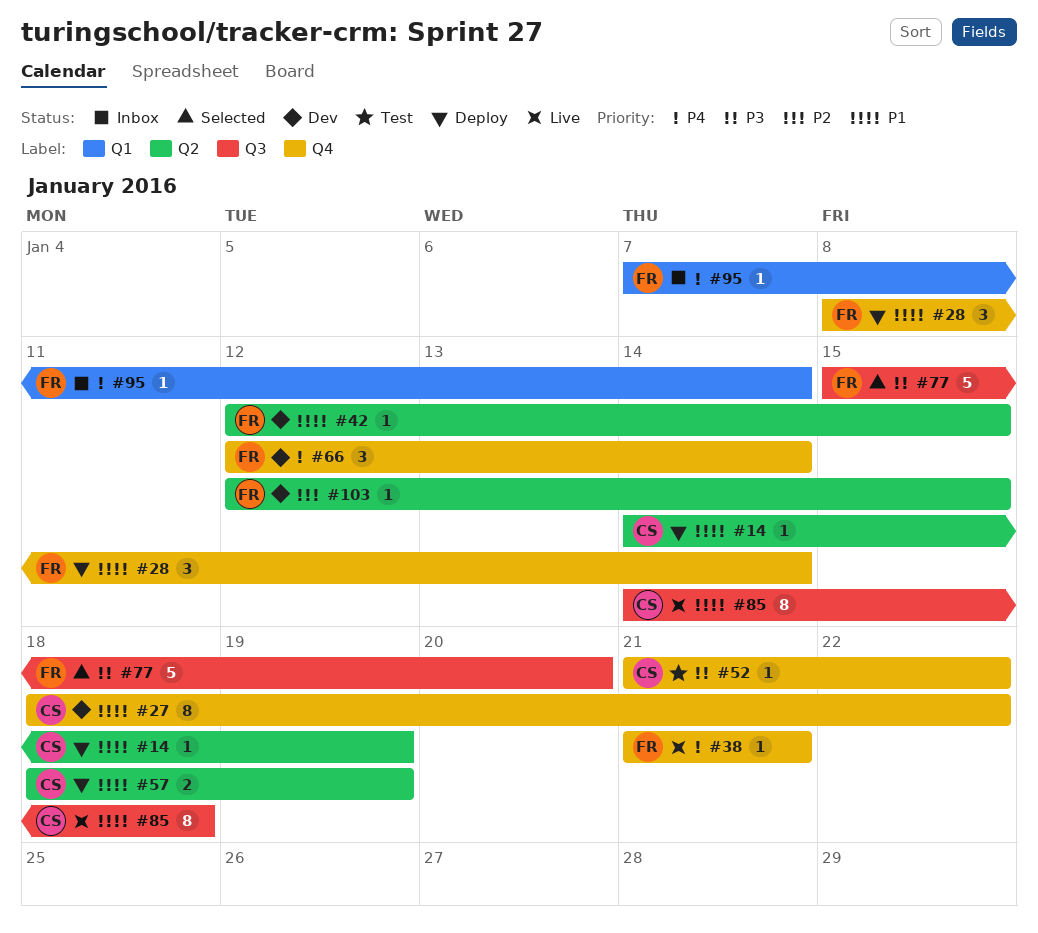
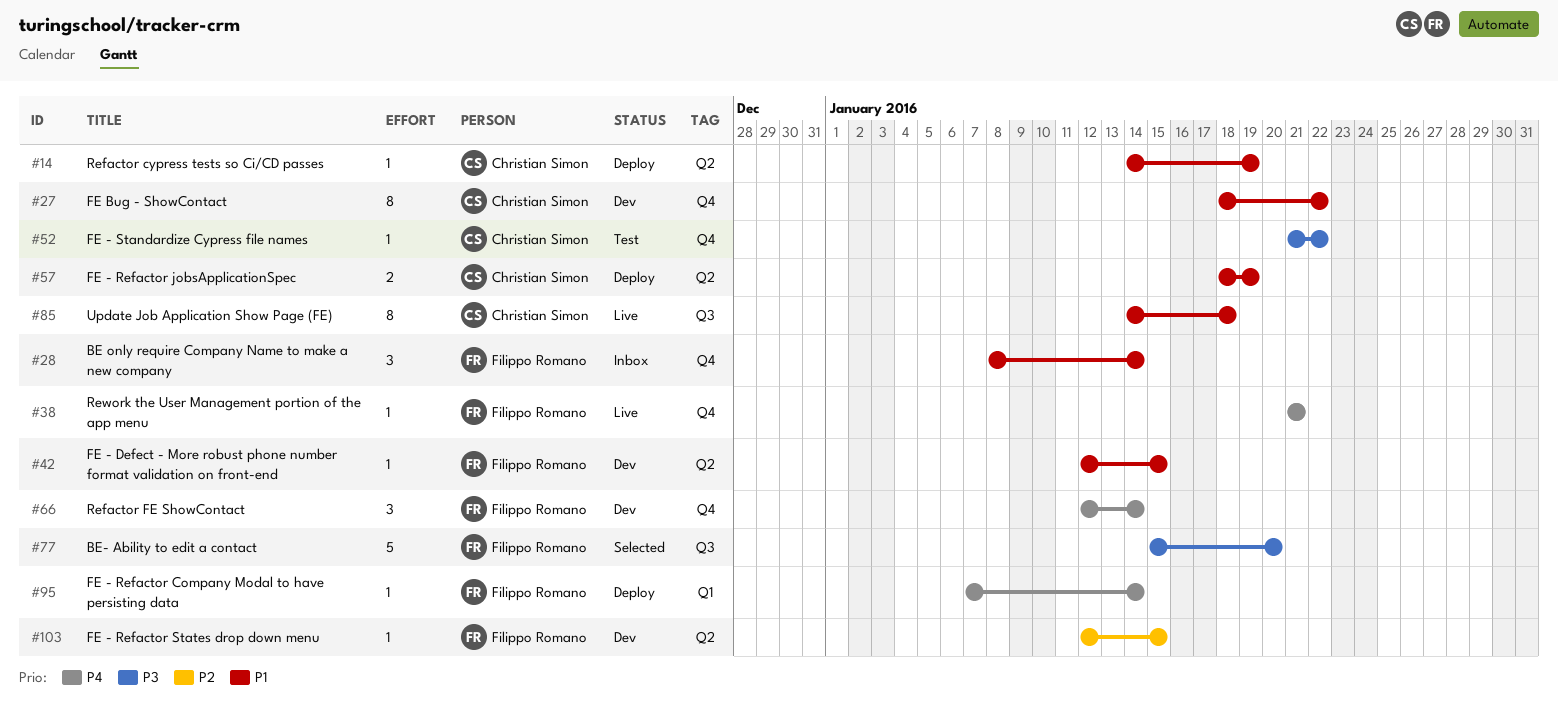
#28, status: Deploy -> Inbox
#95, status: Inbox -> Deploy

